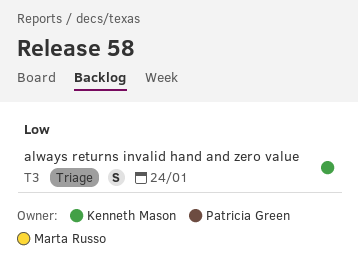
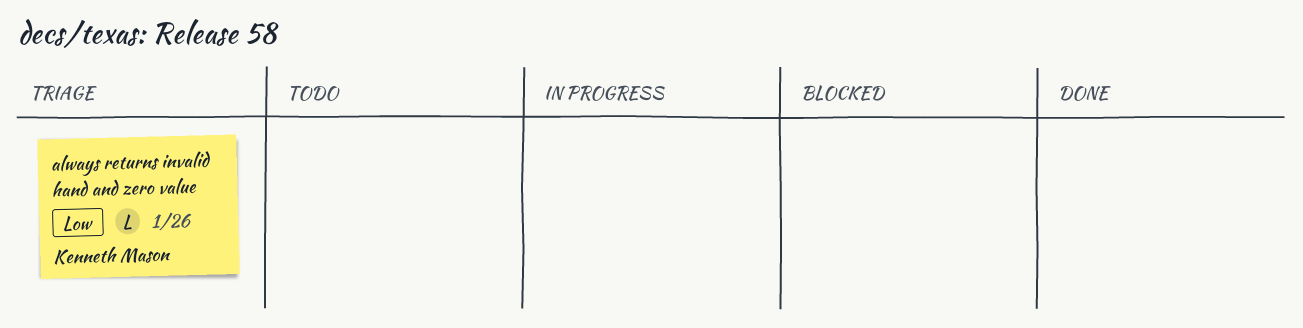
always returns invalid hand and zero value, estimate: S -> L
always returns invalid hand and zero value, due: Jan 24 -> Jan 26

